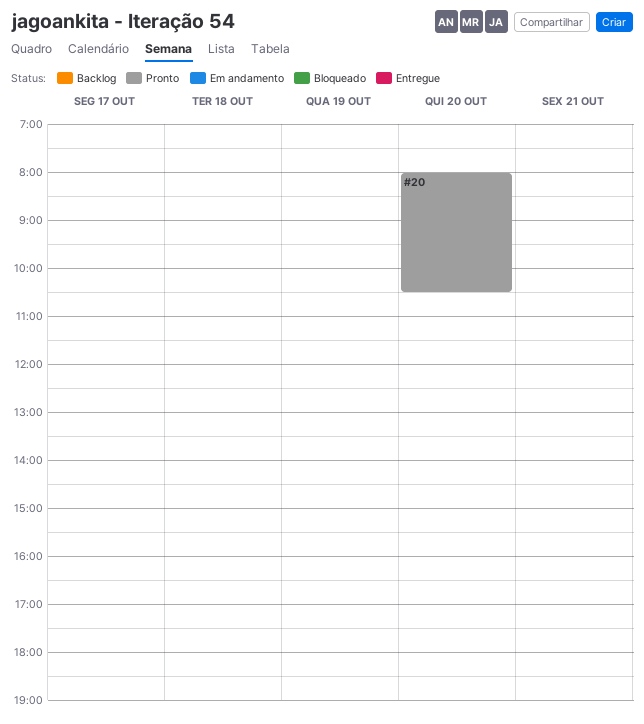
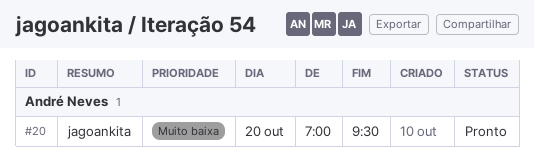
#20, begins: 08:00 -> 07:00
#20, ends: 10:30 -> 09:30

